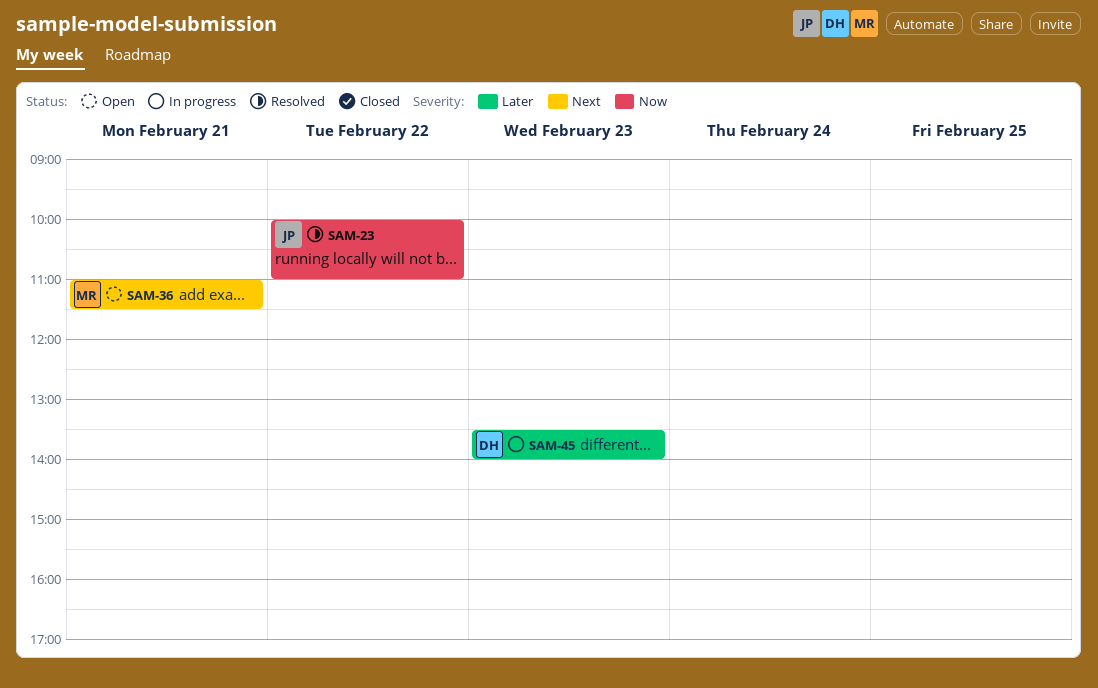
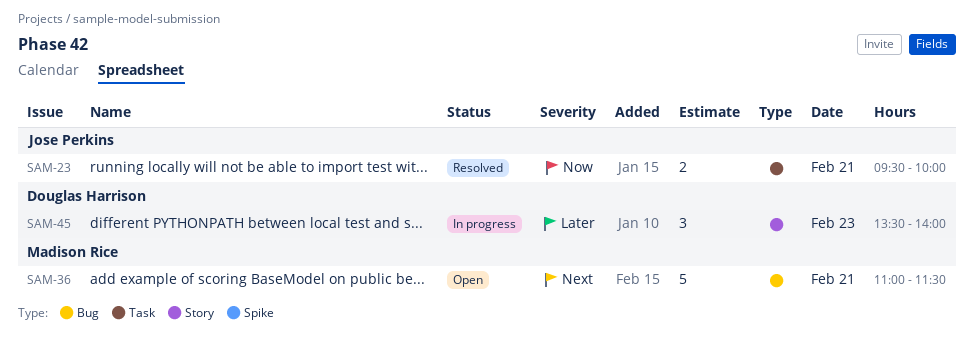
SAM-23, day: Feb 22 -> Feb 21
SAM-23, begins: 10:00 -> 09:30
SAM-23, ends: 11:00 -> 10:00

